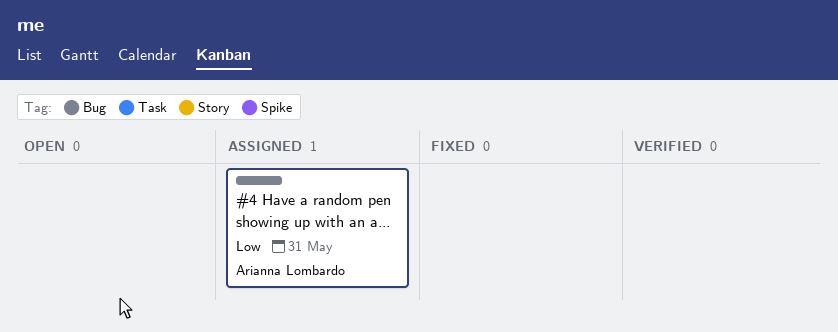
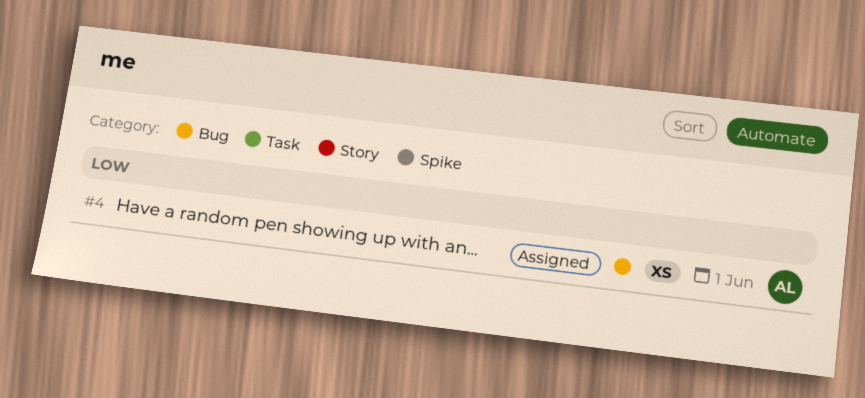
#4, due: May 31 -> Jun 1

